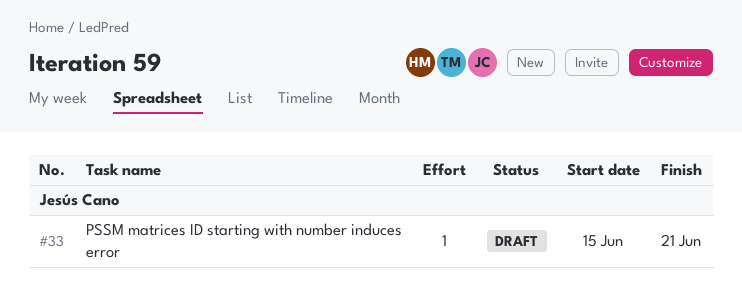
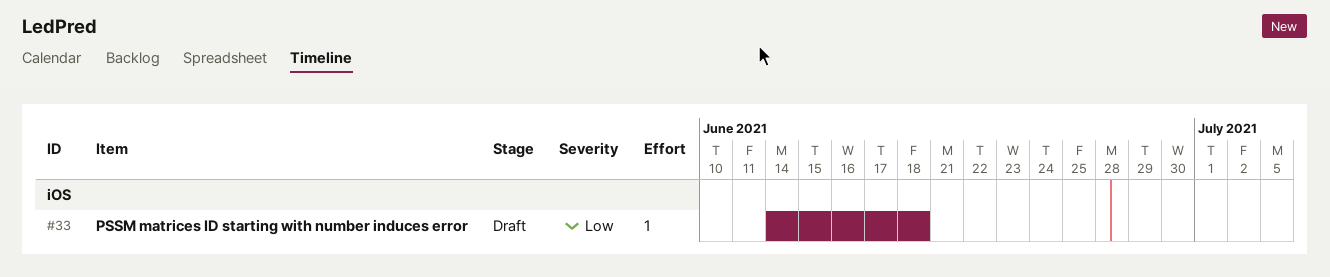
#33, start: Jun 15 -> Jun 14
#33, due: Jun 21 -> Jun 18

